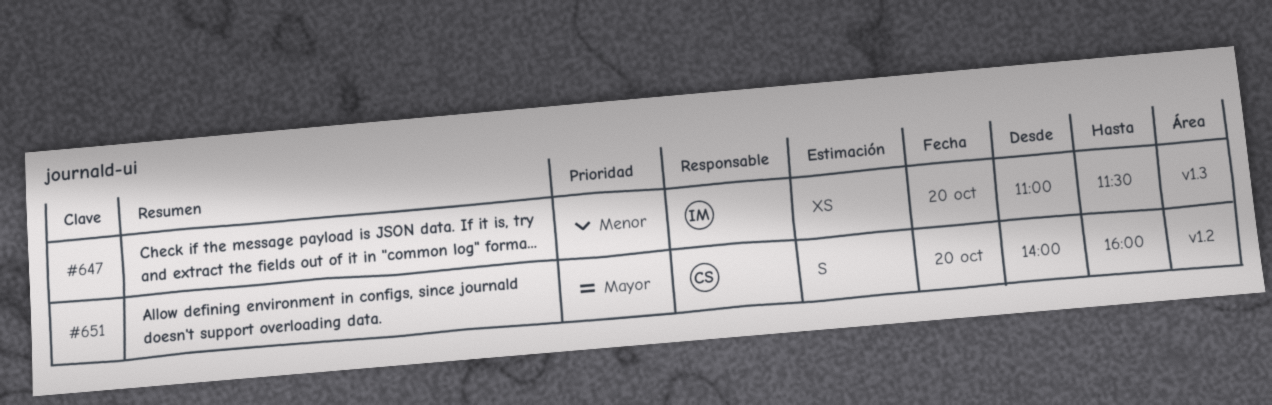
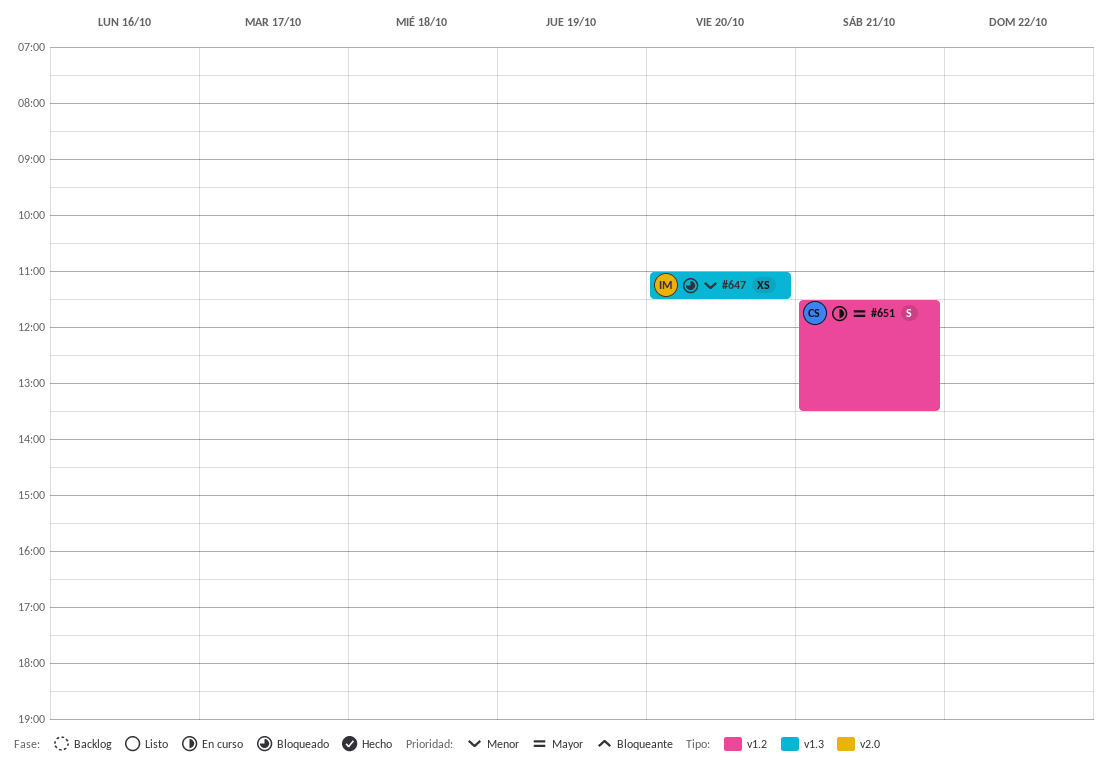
#651, day: Oct 20 -> Oct 21
#651, begins: 14:00 -> 11:30
#651, ends: 16:00 -> 13:30

